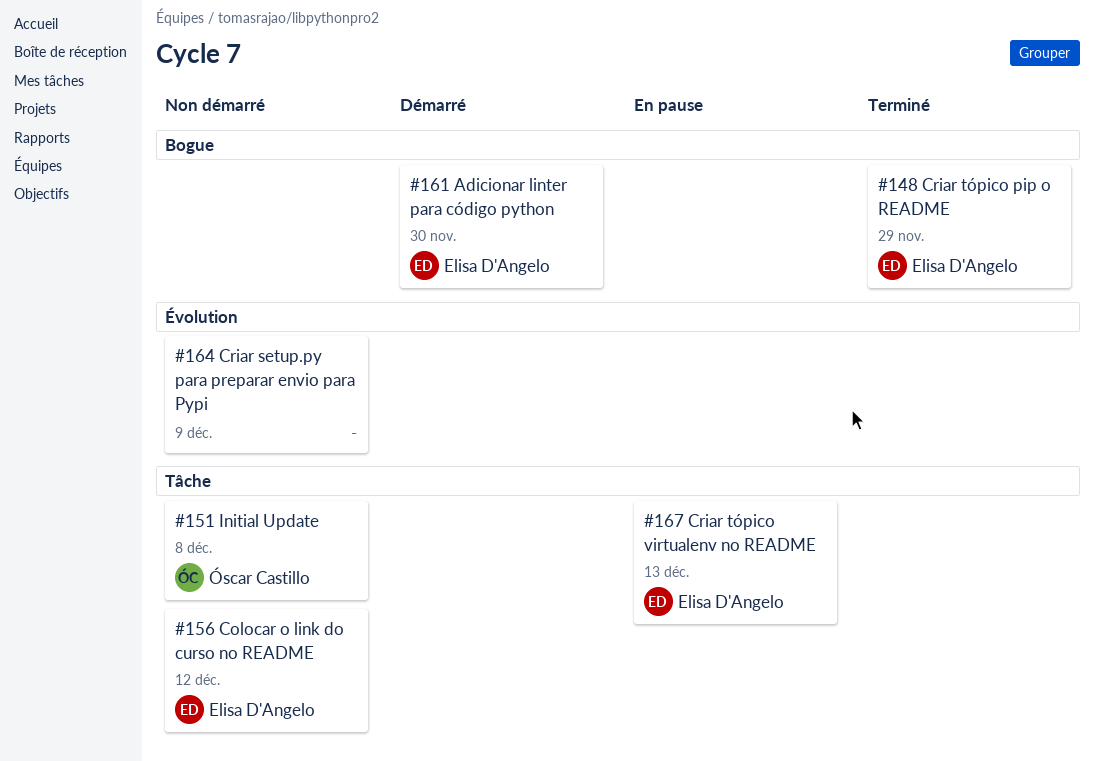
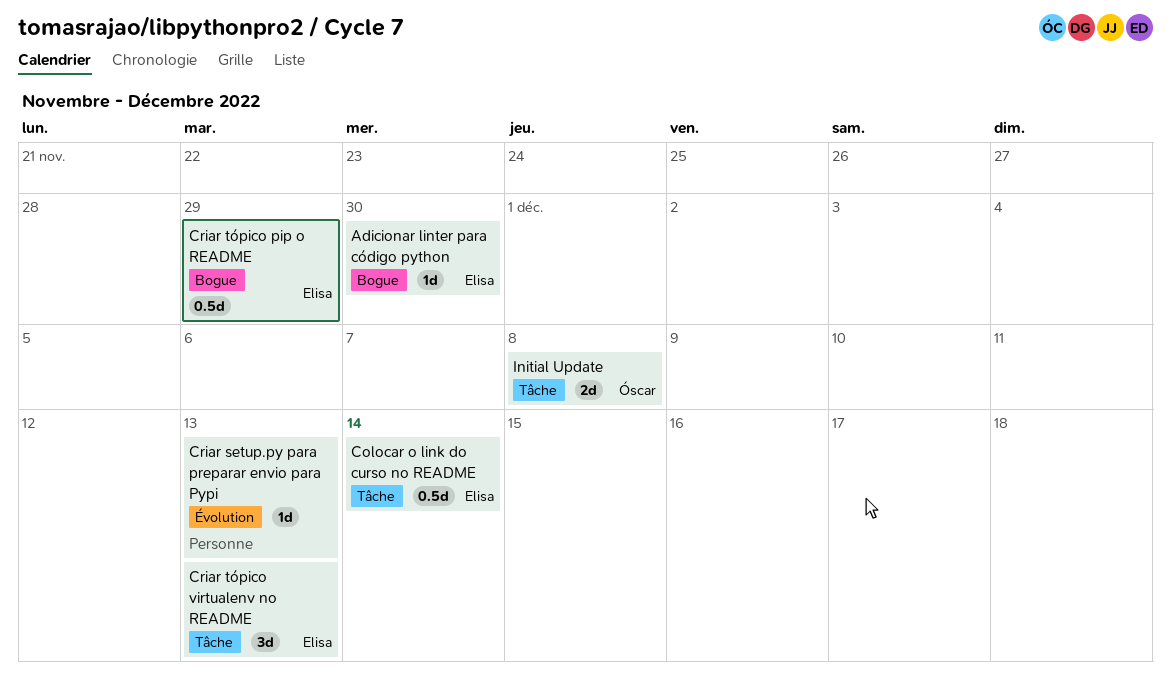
Colocar o link do curso no README, due: Dec 12 -> Dec 14
Criar setup.py para preparar envio para Pypi, due: Dec 9 -> Dec 13

